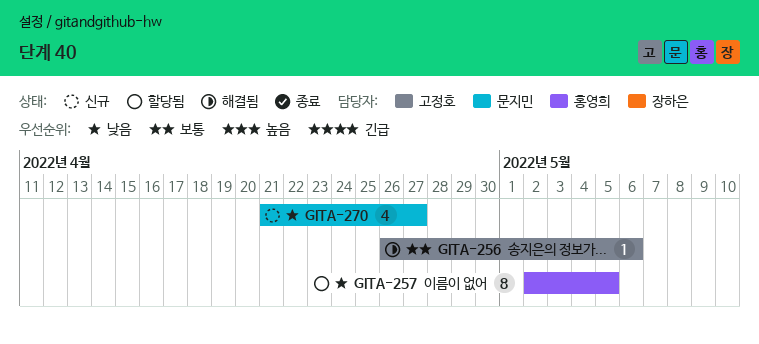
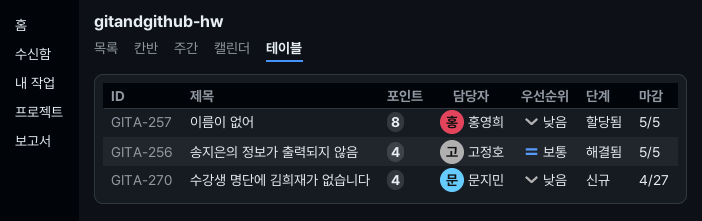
GITA-256, estimate: 1 -> 4
GITA-256, due: May 6 -> May 5

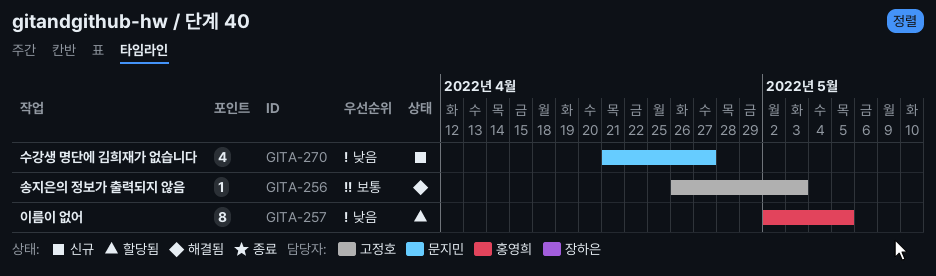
GITA-256, estimate: 4 -> 1
GITA-256, due: May 5 -> May 3

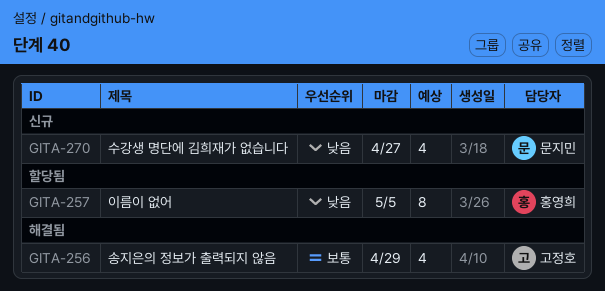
GITA-256, estimate: 1 -> 4
GITA-256, due: May 3 -> Apr 29

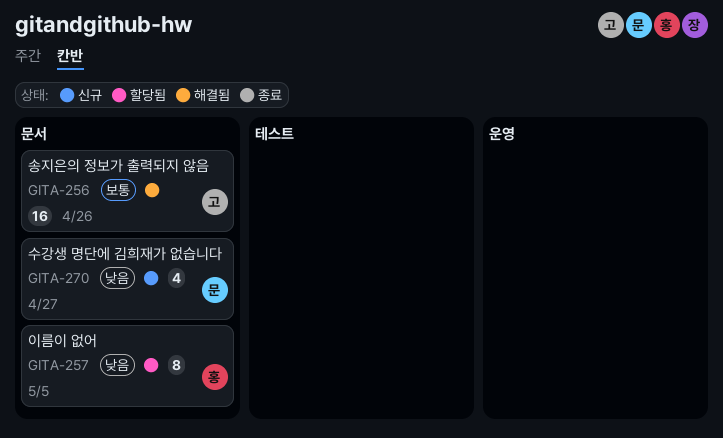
GITA-256, estimate: 4 -> 16
GITA-256, due: Apr 29 -> Apr 26

